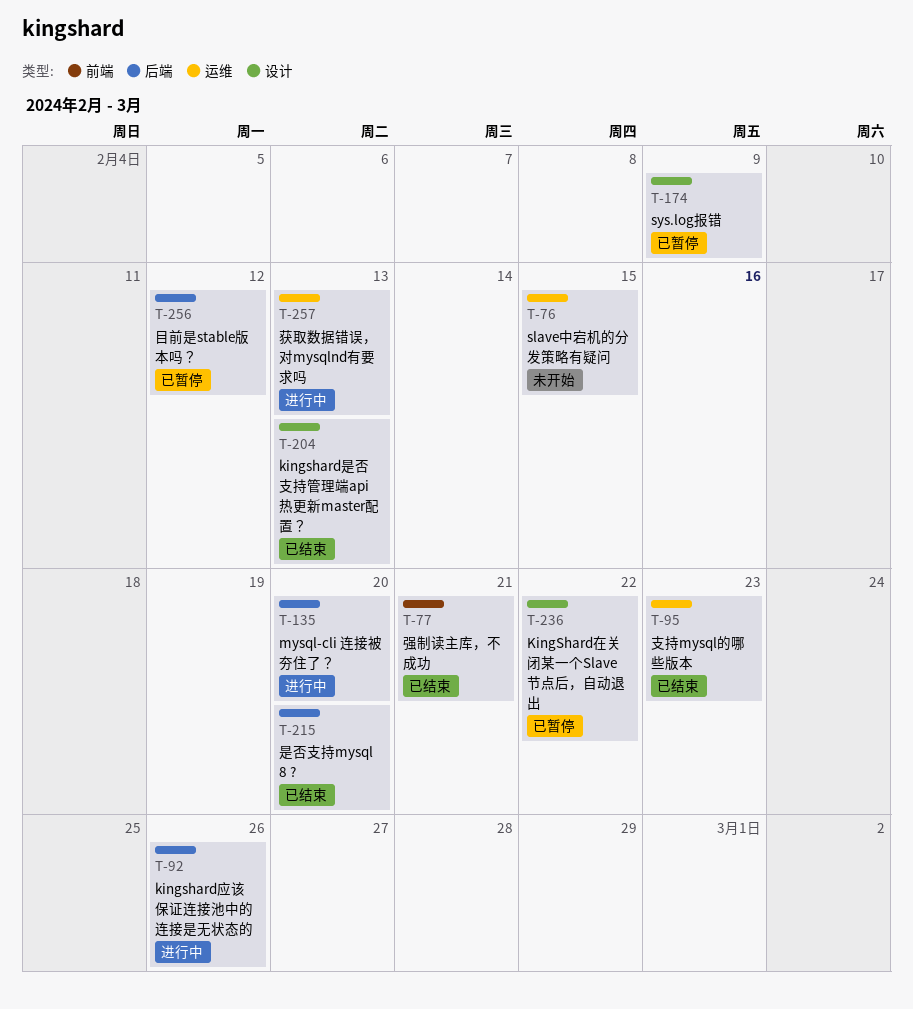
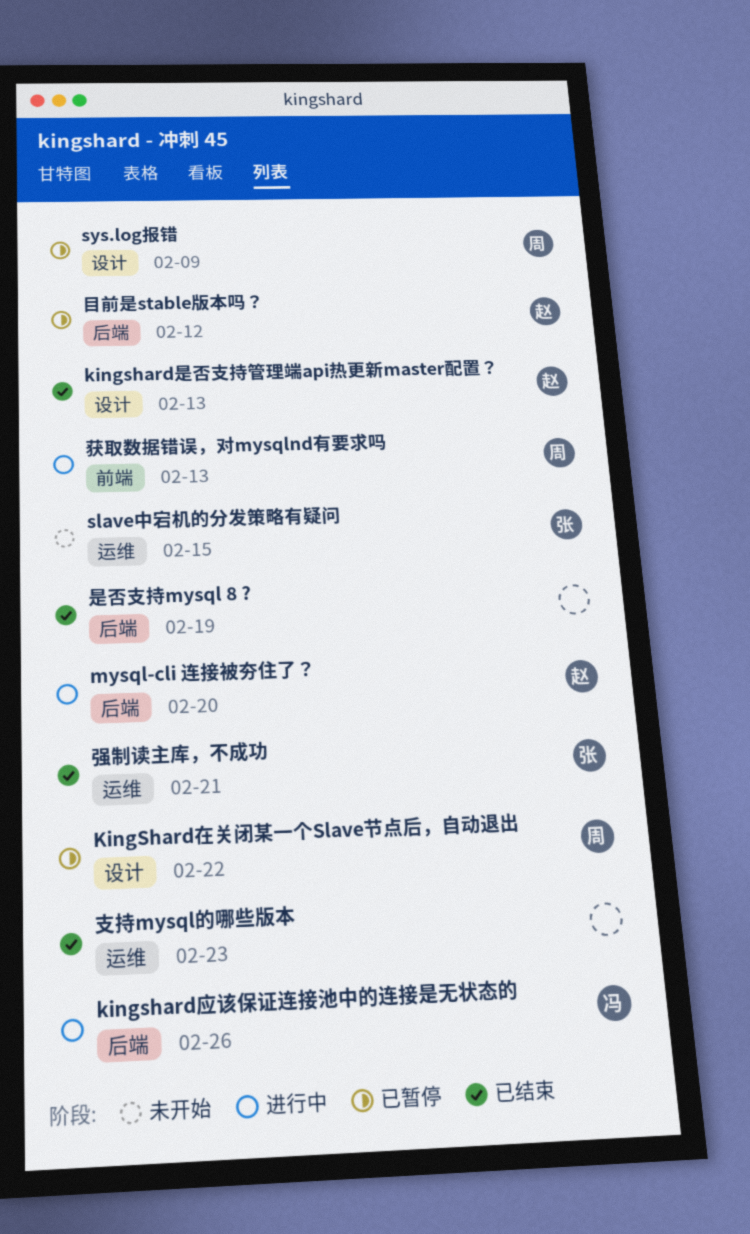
强制读主库，不成功, label: 前端 -> 运维
是否支持mysql 8 ?, due: Feb 20 -> Feb 19
获取数据错误，对mysqlnd有要求吗, label: 运维 -> 前端

